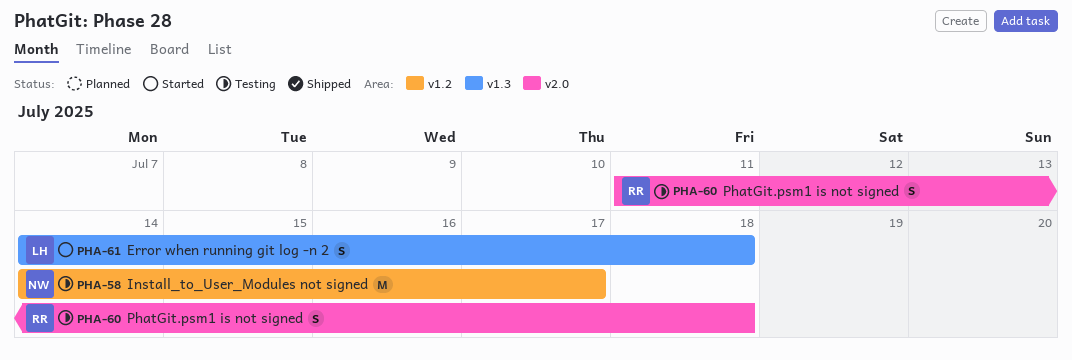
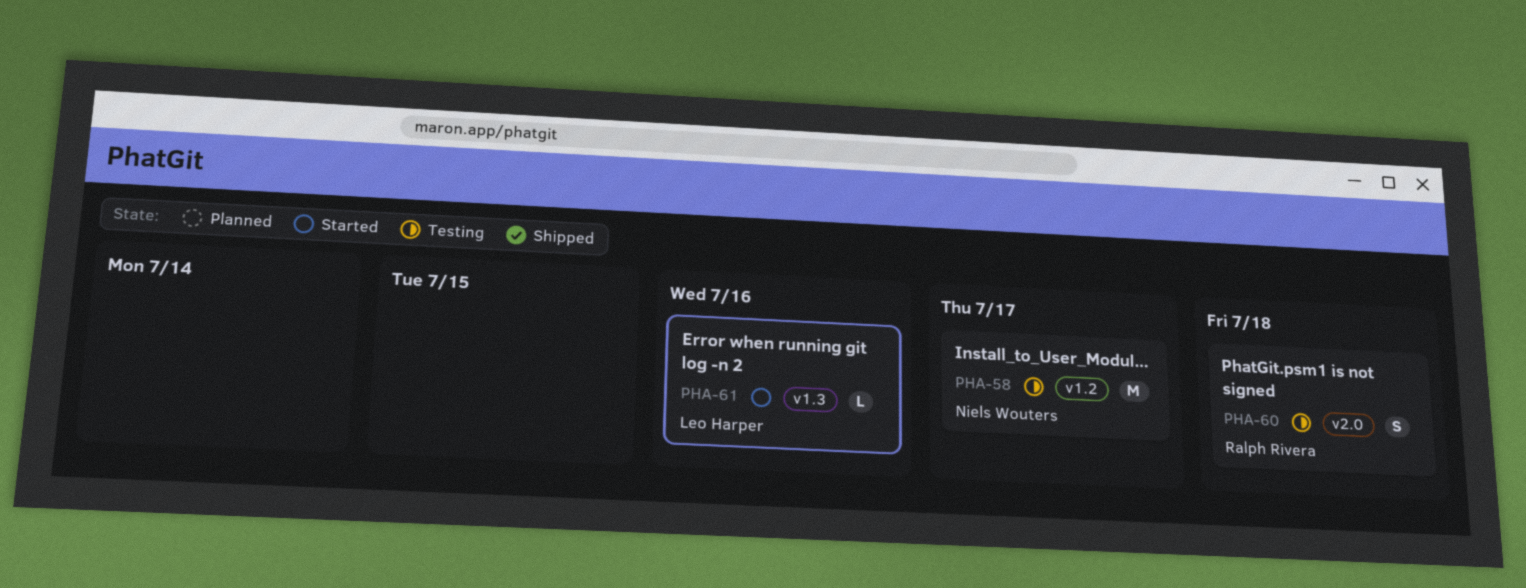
PHA-61, estimate: S -> L
PHA-61, due: Jul 18 -> Jul 16

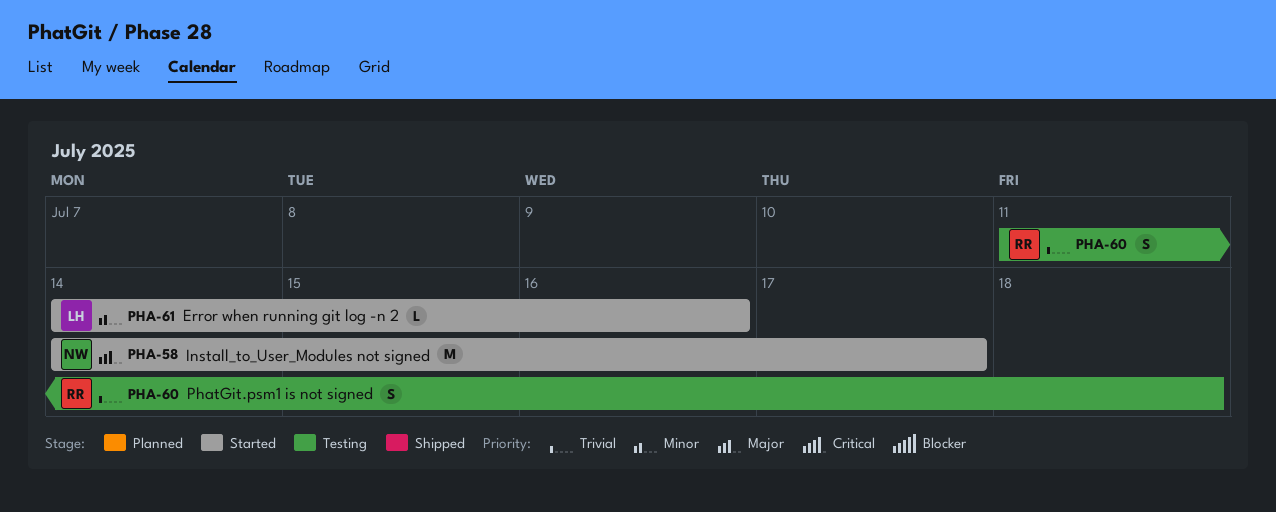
PHA-58, status: Testing -> Started

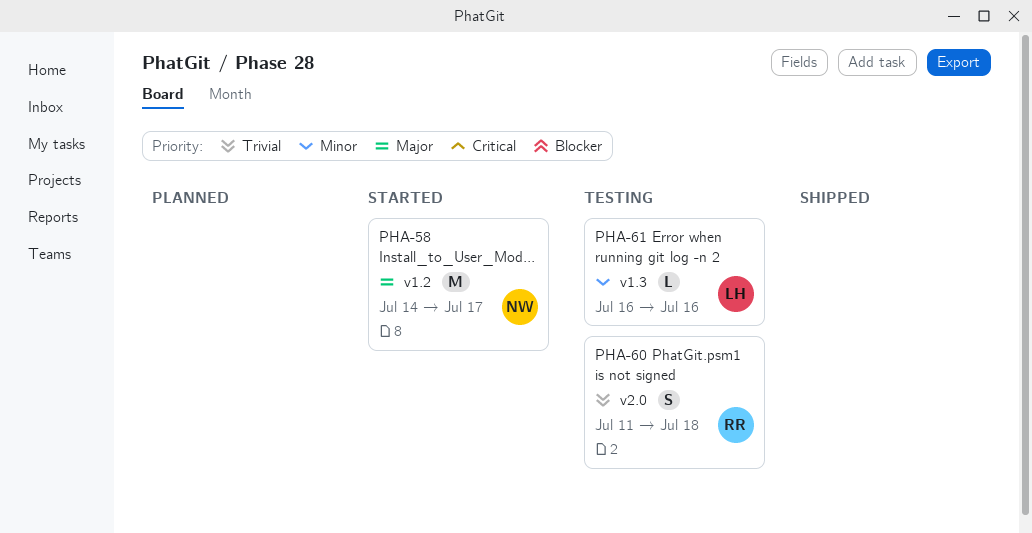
PHA-61, status: Started -> Testing
PHA-61, start: Jul 14 -> Jul 16

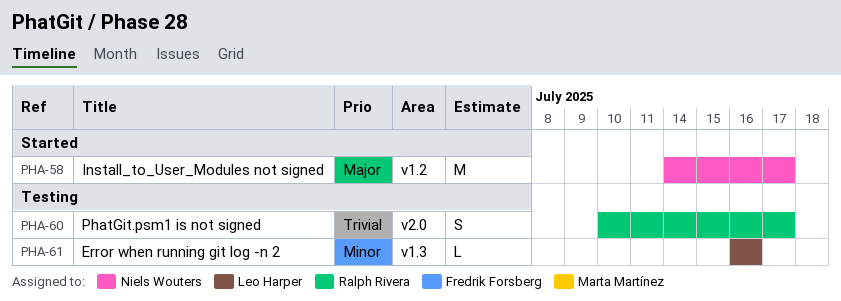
PHA-60, start: Jul 11 -> Jul 10
PHA-60, due: Jul 18 -> Jul 17

